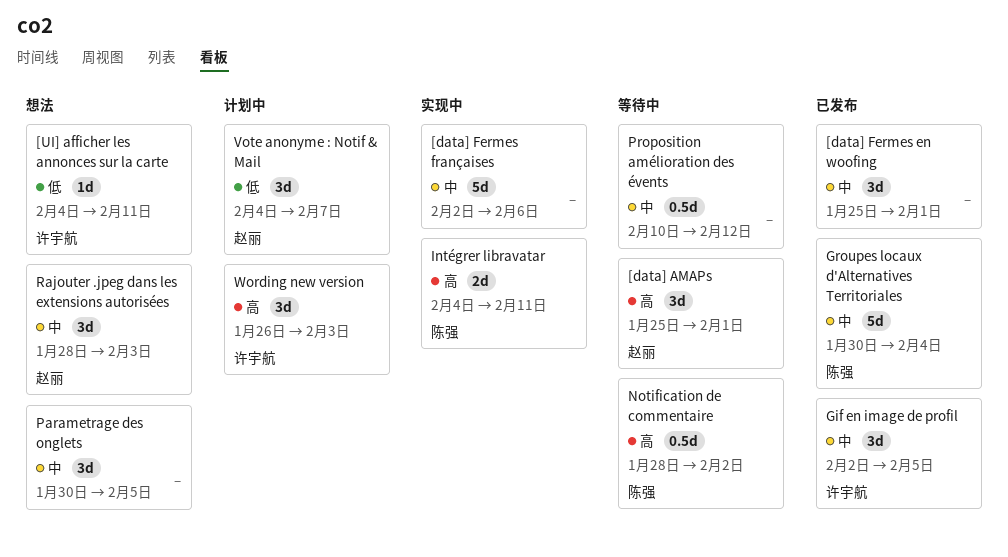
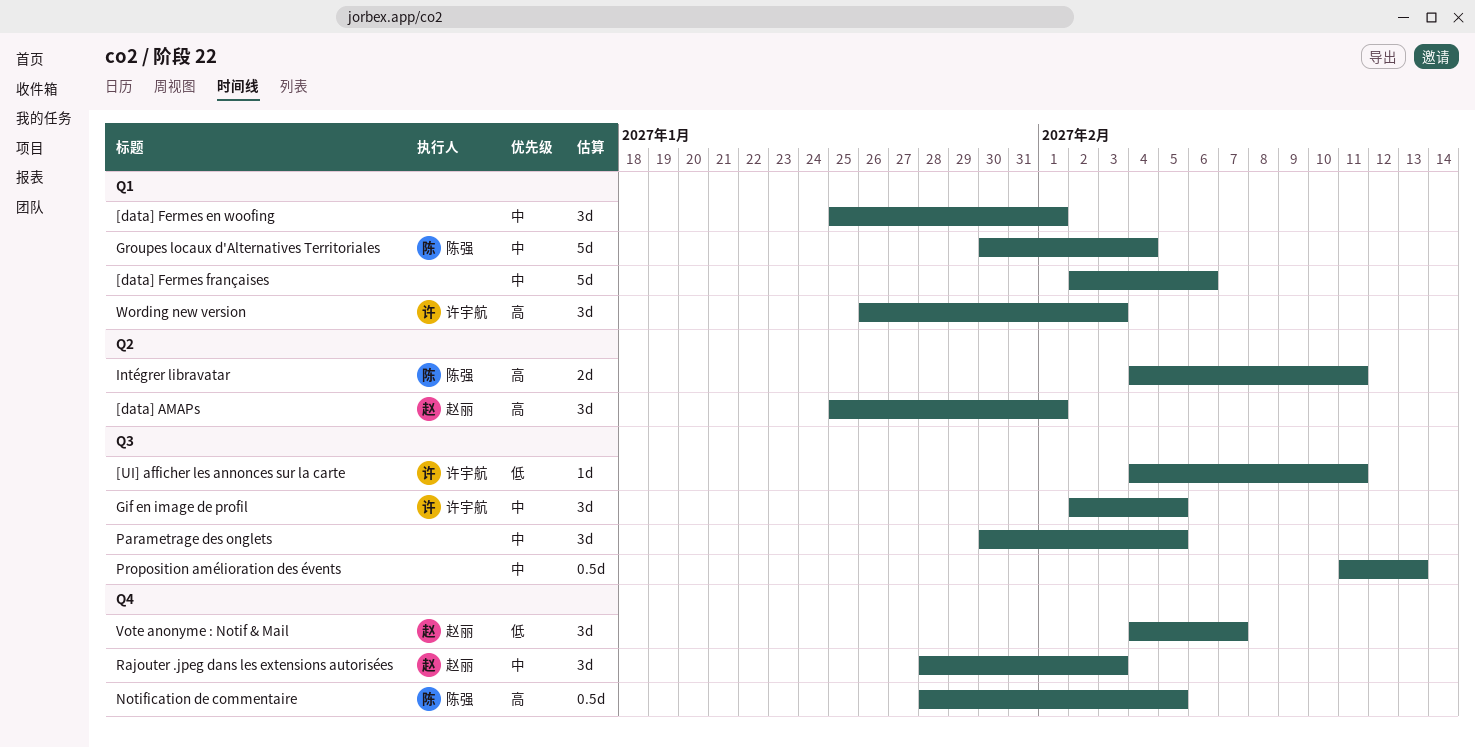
Notification de commentaire, due: Feb 2 -> Feb 5
Proposition amélioration des évents, start: Feb 10 -> Feb 11
Proposition amélioration des évents, due: Feb 12 -> Feb 13

